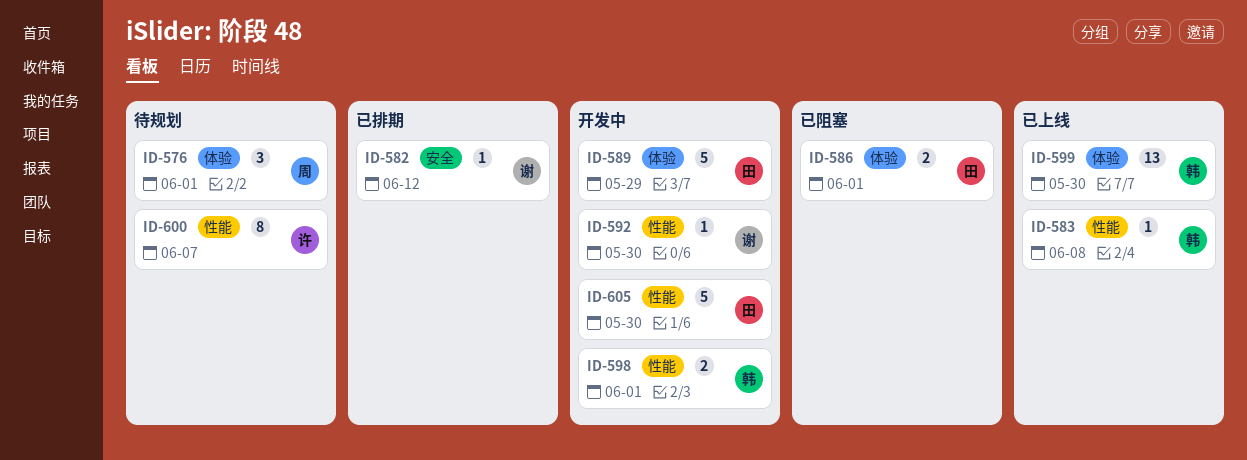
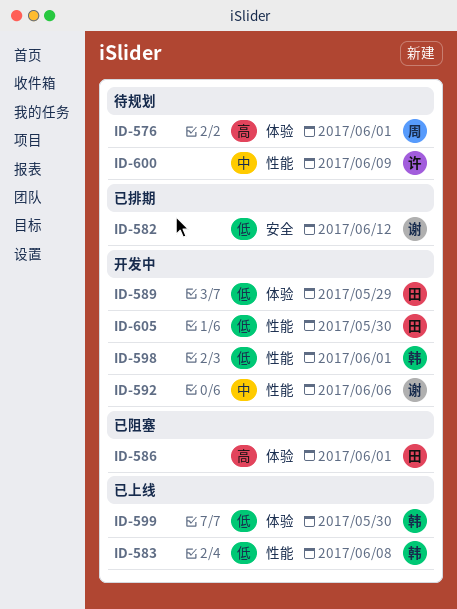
ID-592, due: May 30 -> Jun 6
ID-600, due: Jun 7 -> Jun 9

